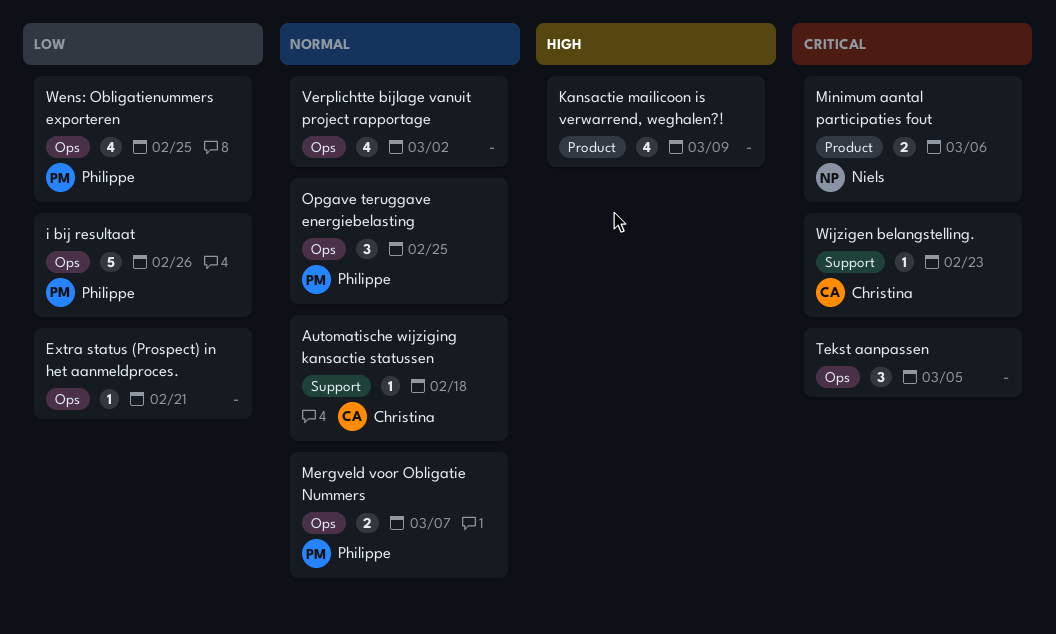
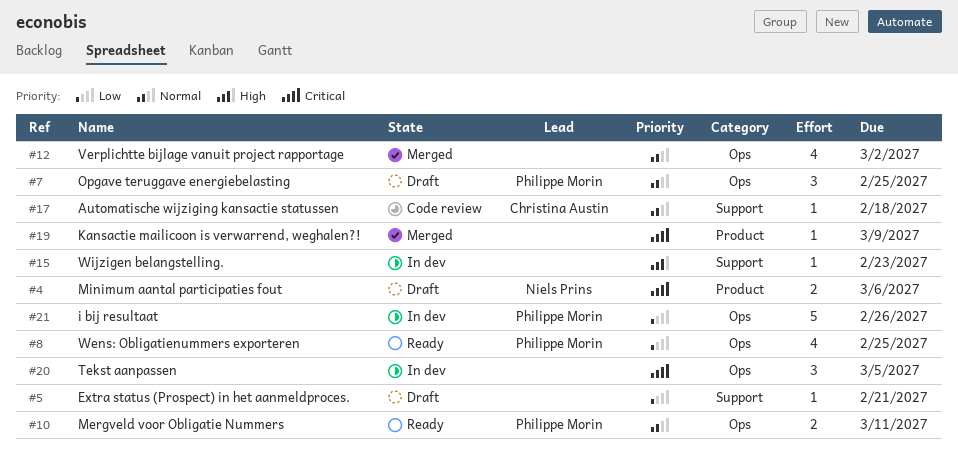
Extra status (Prospect) in het aanmeldproces., label: Ops -> Support
Kansactie mailicoon is verwarrend, weghalen?!, priority: High -> Critical
Kansactie mailicoon is verwarrend, weghalen?!, estimate: 4 -> 1
Mergveld voor Obligatie Nummers, due: Mar 7 -> Mar 11
Wijzigen belangstelling., owner: Christina Austin -> none
Wijzigen belangstelling., priority: Critical -> High

